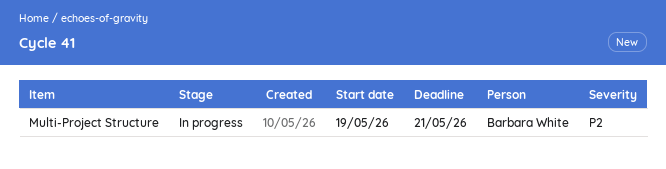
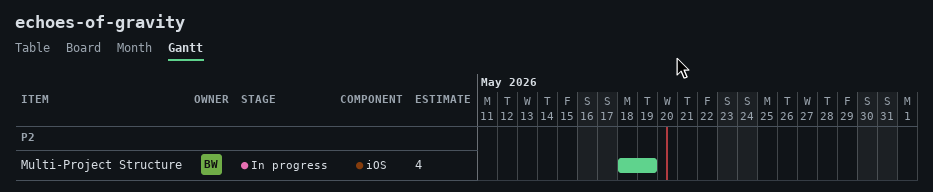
Multi-Project Structure, start: May 19 -> May 18
Multi-Project Structure, due: May 21 -> May 19

